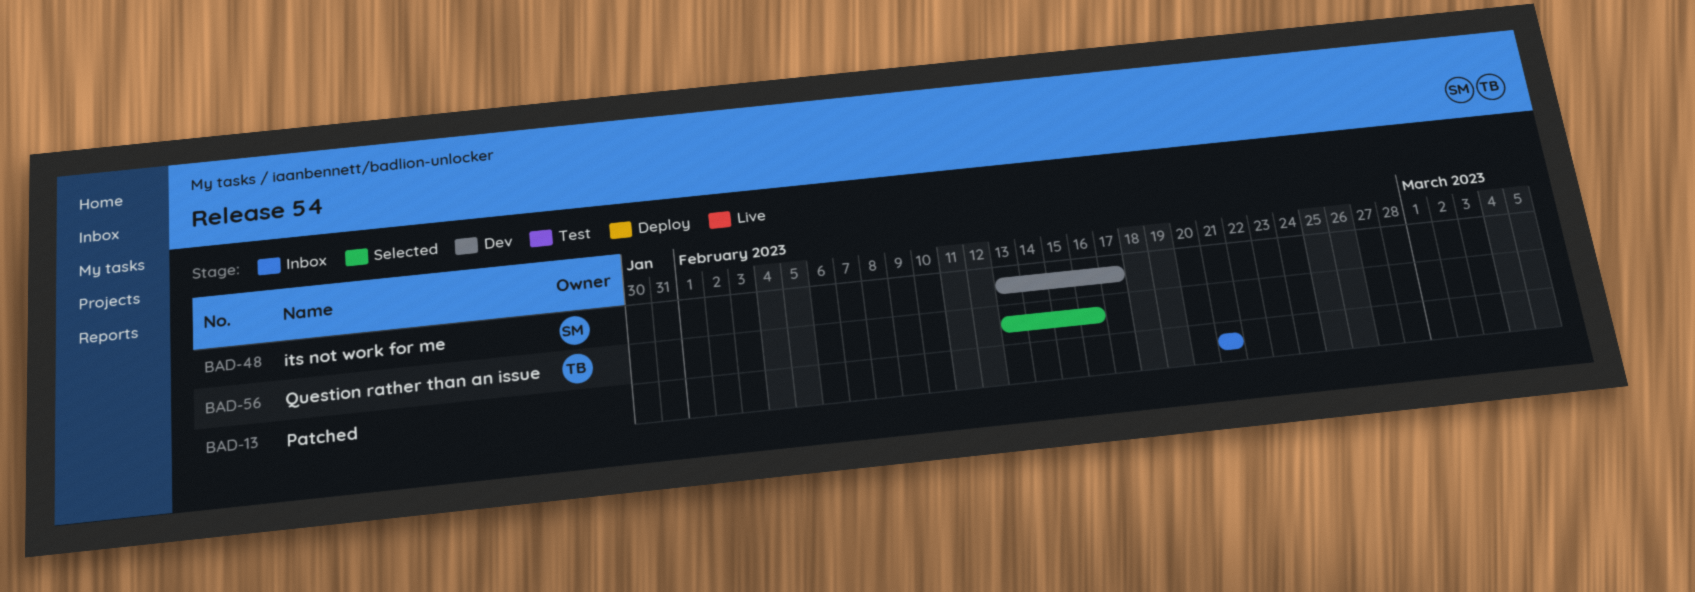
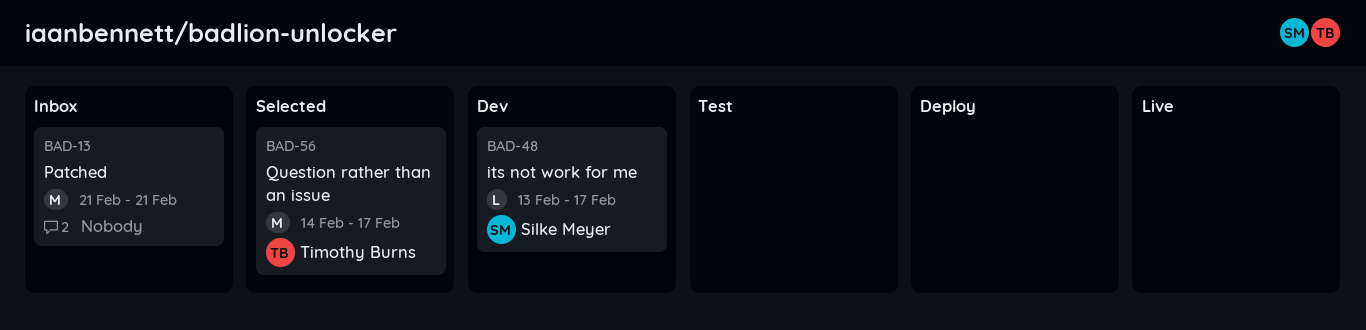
BAD-56, start: Feb 13 -> Feb 14
BAD-56, due: Feb 16 -> Feb 17

